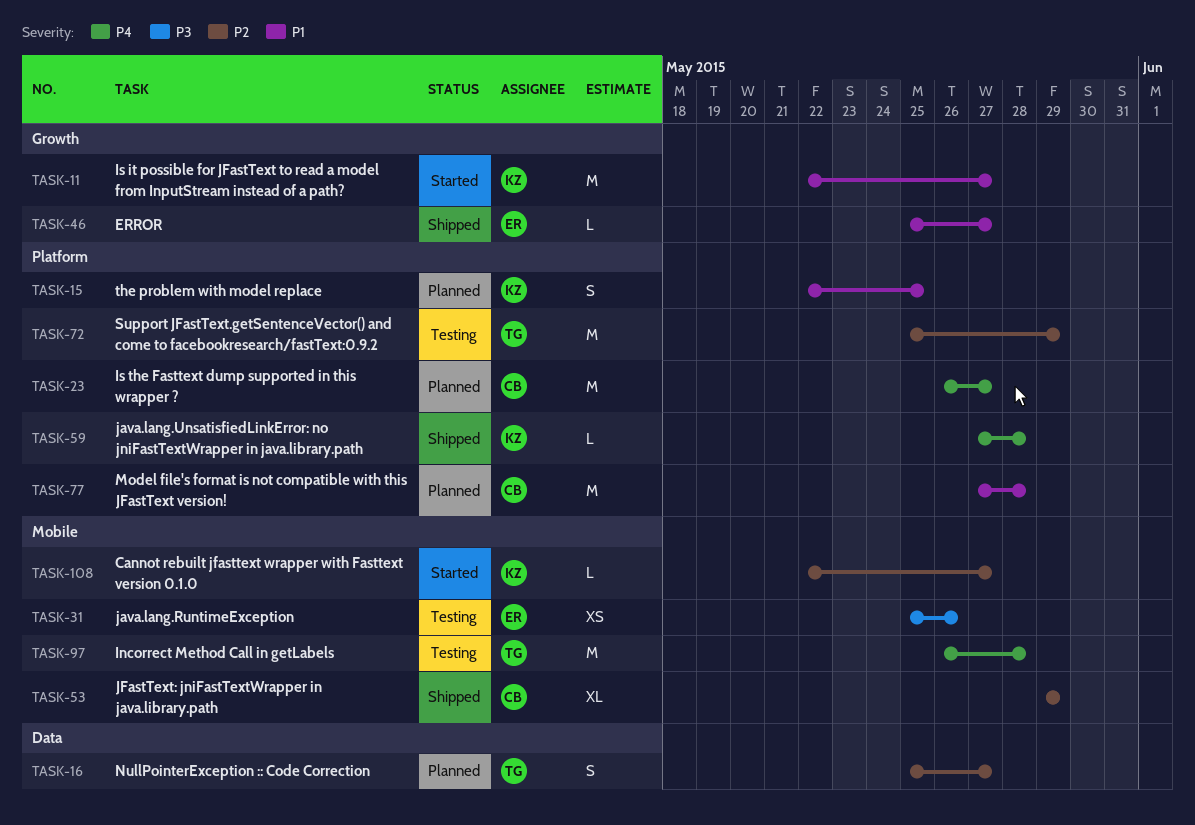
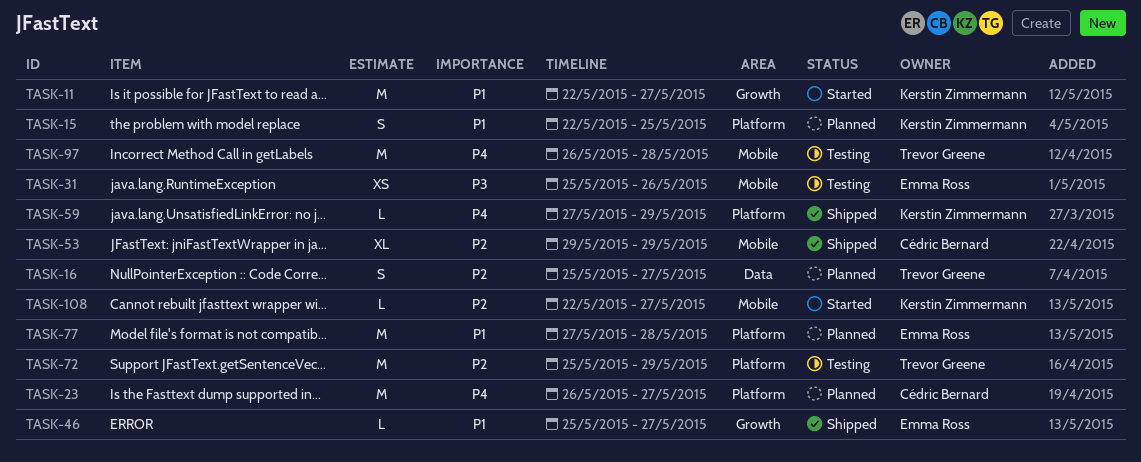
TASK-59, due: May 28 -> May 29
TASK-77, owner: Cédric Bernard -> Emma Ross

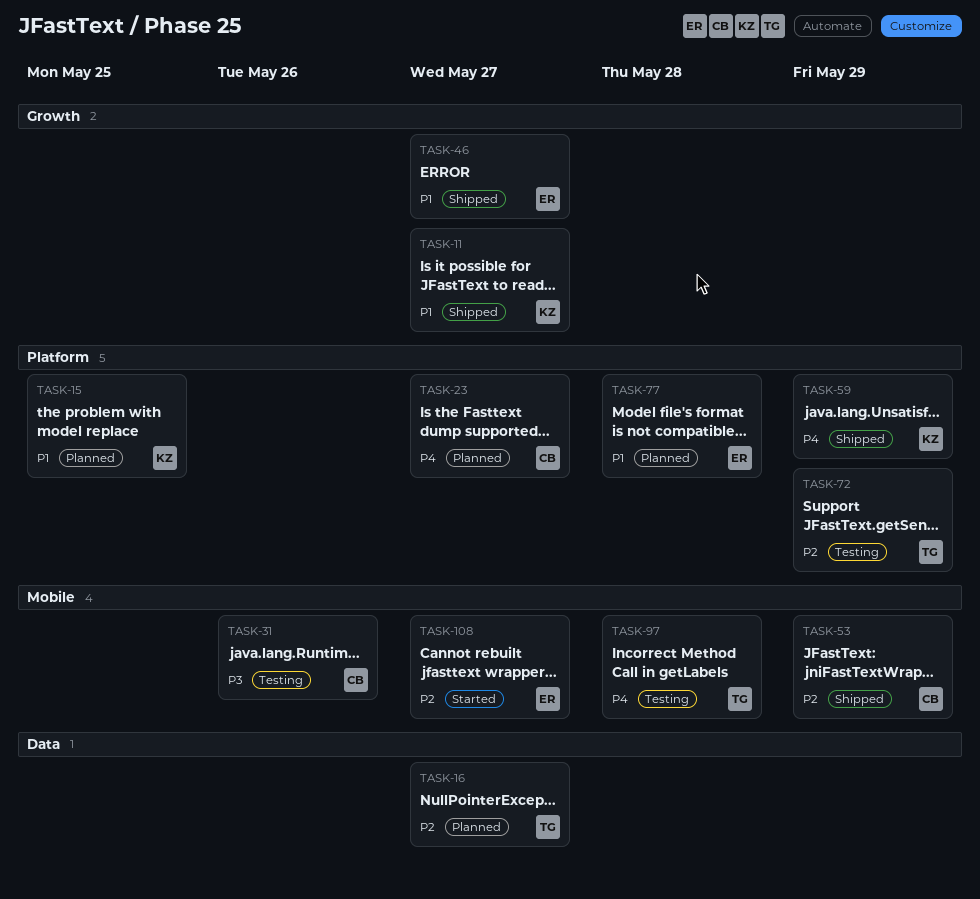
TASK-11, status: Started -> Shipped
TASK-31, owner: Emma Ross -> Cédric Bernard
TASK-108, owner: Kerstin Zimmermann -> Emma Ross

